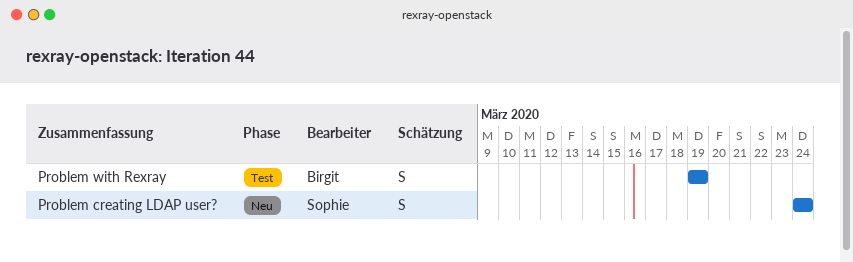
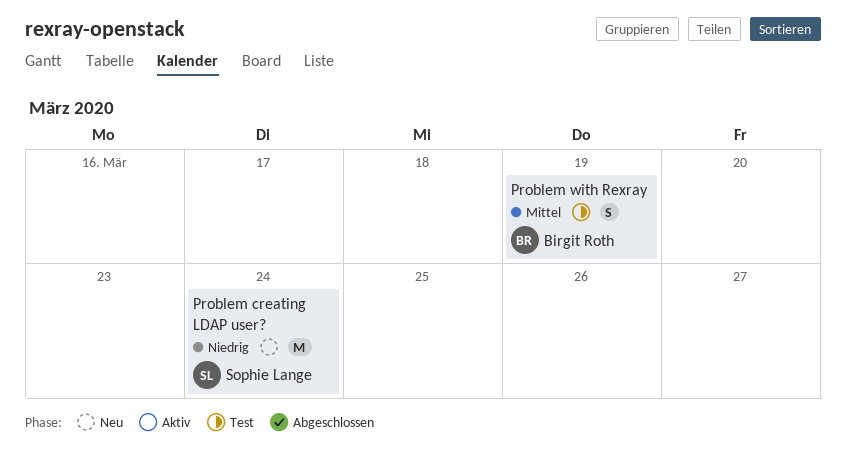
Problem creating LDAP user?, estimate: S -> M

